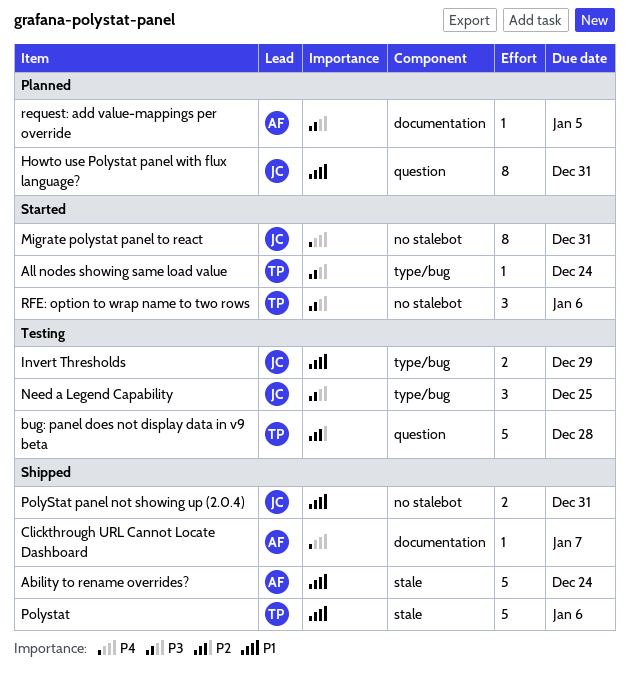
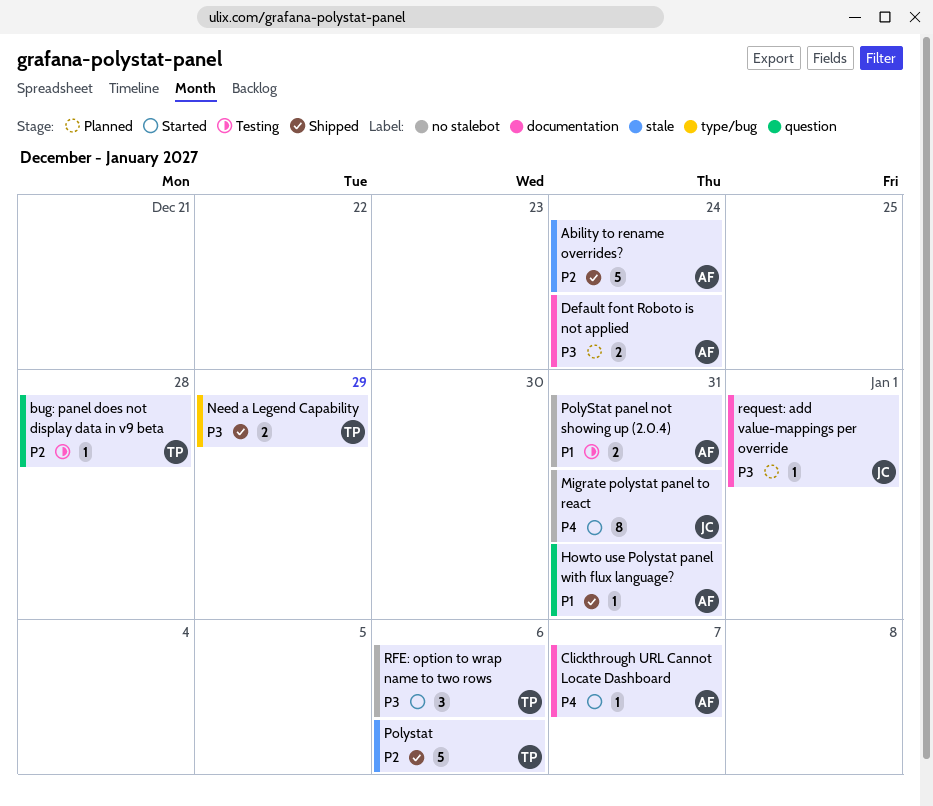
Ability to rename overrides?, priority: P1 -> P2
All nodes showing same load value: present -> none
bug: panel does not display data in v9 beta, estimate: 5 -> 1
Clickthrough URL Cannot Locate Dashboard, status: Shipped -> Started
Default font Roboto is not applied: none -> present
Howto use Polystat panel with flux language?, status: Planned -> Shipped
Howto use Polystat panel with flux language?, owner: JC -> AF
Howto use Polystat panel with flux language?, estimate: 8 -> 1
Invert Thresholds: present -> none
Need a Legend Capability, status: Testing -> Shipped
Need a Legend Capability, owner: JC -> TP
Need a Legend Capability, estimate: 3 -> 2
Need a Legend Capability, due: Dec 25 -> Dec 29
Polystat, priority: P1 -> P2
PolyStat panel not showing up (2.0.4), status: Shipped -> Testing
PolyStat panel not showing up (2.0.4), owner: JC -> AF
request: add value-mappings per override, owner: AF -> JC
request: add value-mappings per override, due: Jan 5 -> Jan 1

